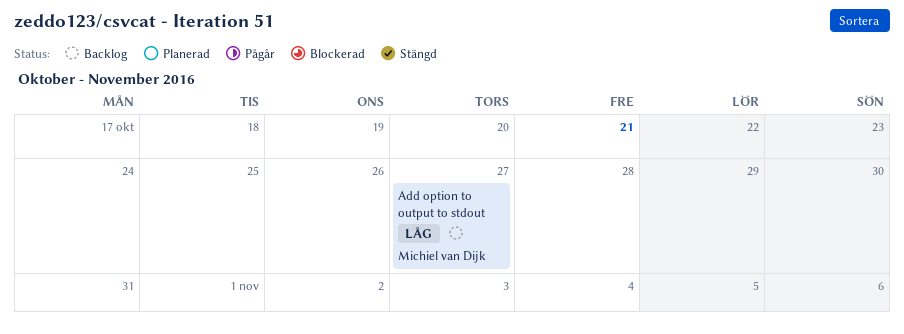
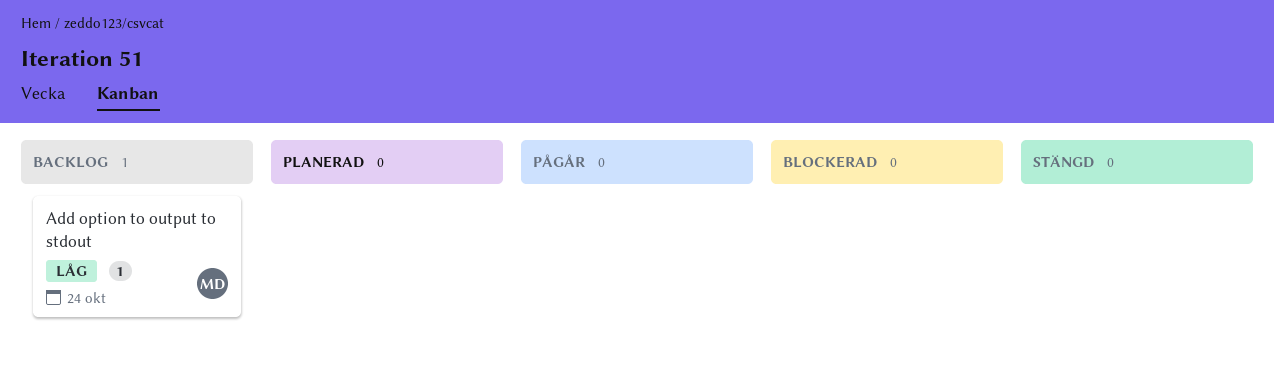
Add option to output to stdout, due: Oct 27 -> Oct 24

